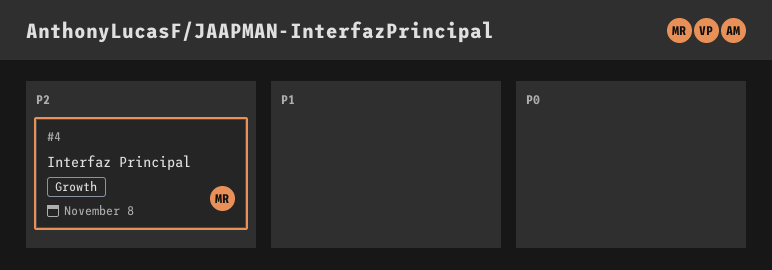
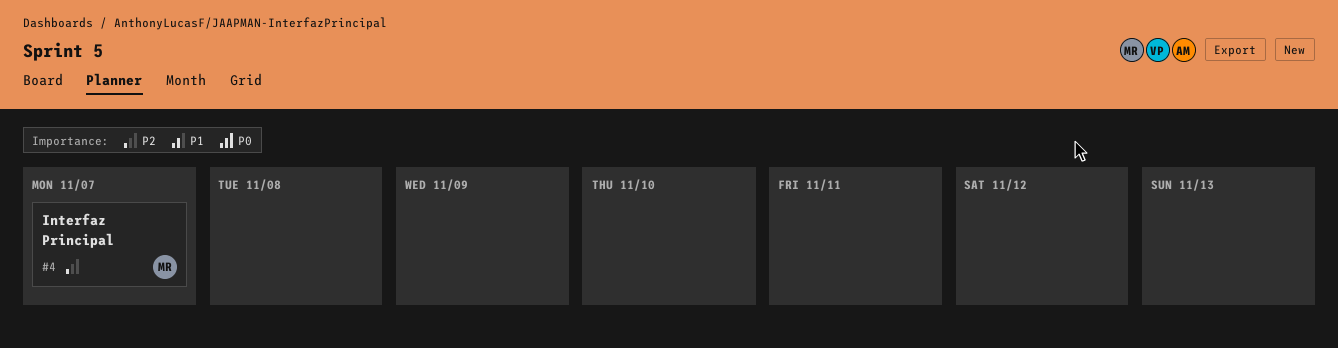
#4, due: Nov 8 -> Nov 7

